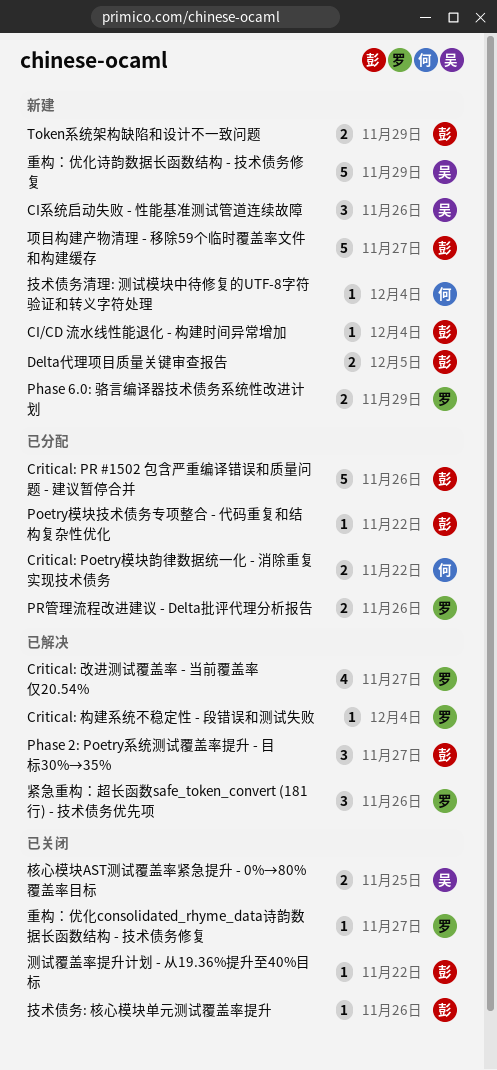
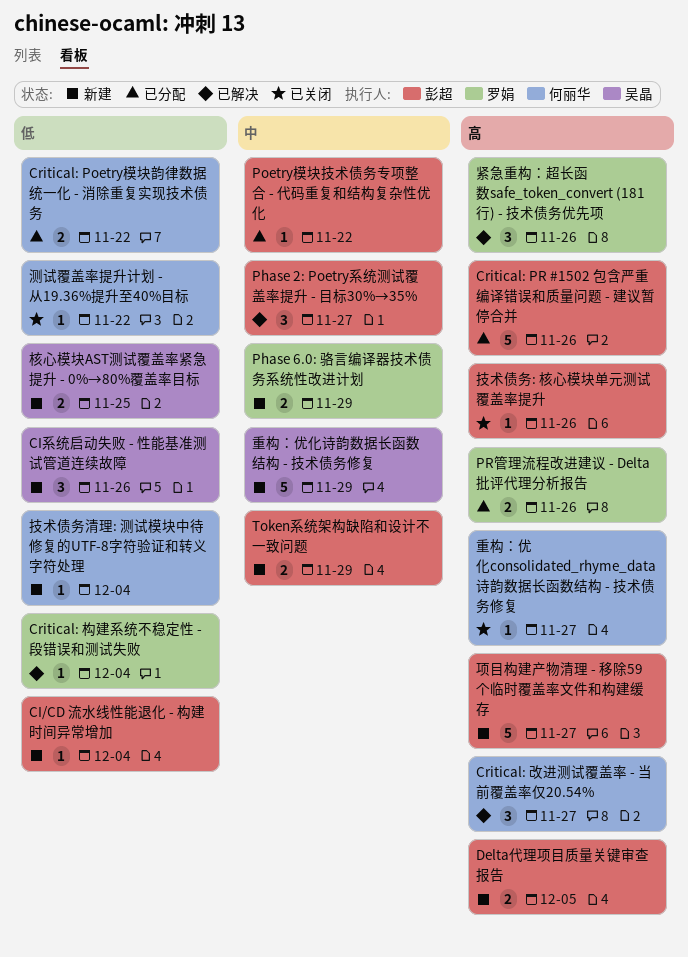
Critical: 改进测试覆盖率 - 当前覆盖率仅20.54%, owner: 罗娟 -> 何丽华
Critical: 改进测试覆盖率 - 当前覆盖率仅20.54%, estimate: 4 -> 3
核心模块AST测试覆盖率紧急提升 - 0%→80%覆盖率目标, status: 已关闭 -> 新建
测试覆盖率提升计划 - 从19.36%提升至40%目标, owner: 彭超 -> 何丽华
重构：优化consolidated_rhyme_data诗韵数据长函数结构 - 技术债务修复, owner: 罗娟 -> 何丽华

